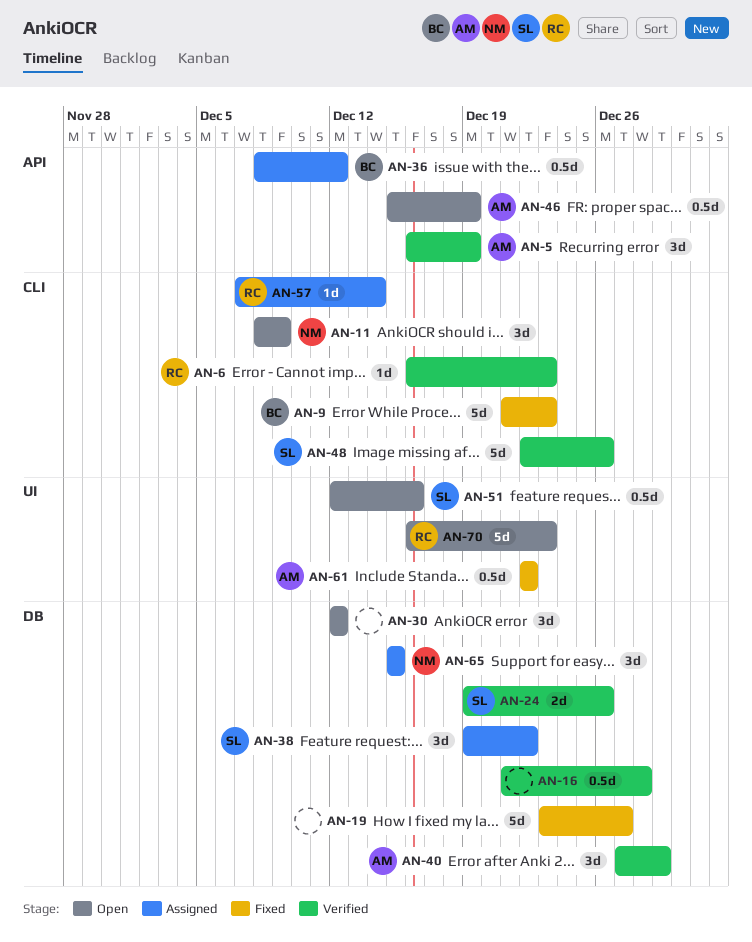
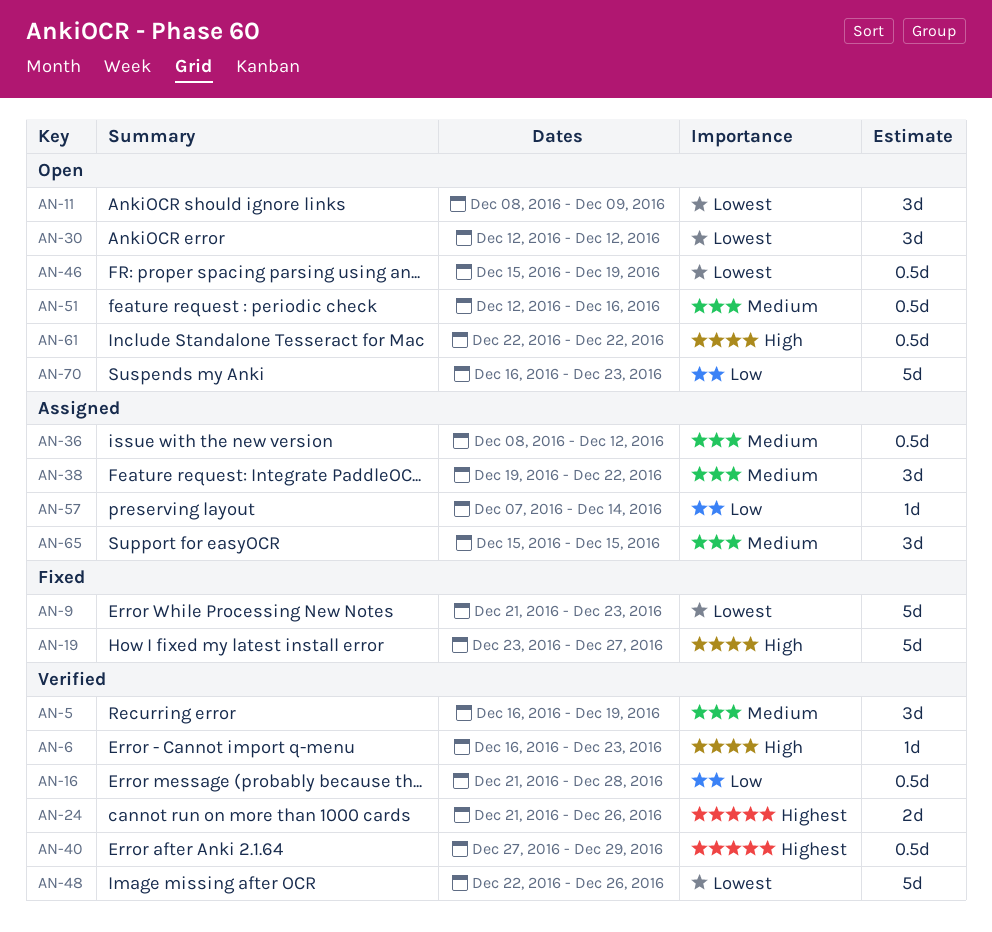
AN-24, start: Dec 19 -> Dec 21
AN-40, estimate: 3d -> 0.5d
AN-61, status: Fixed -> Open

